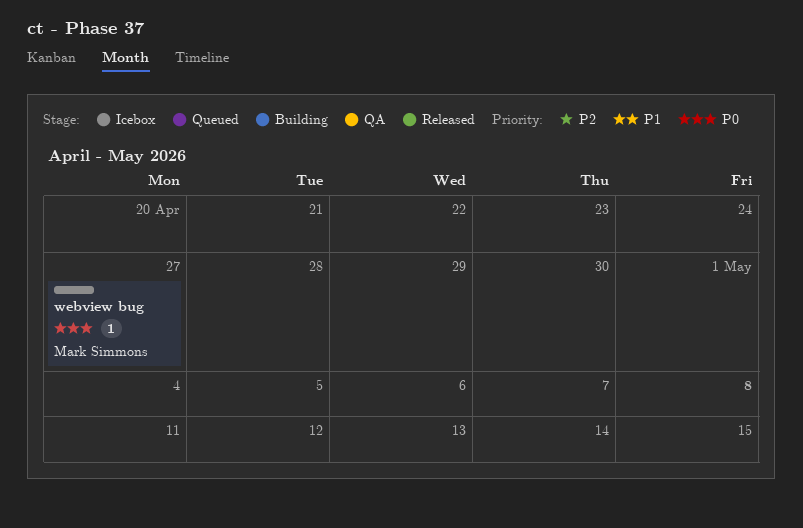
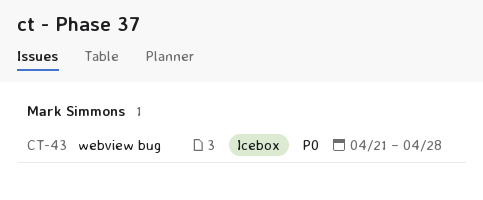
webview bug, due: Apr 27 -> Apr 28

